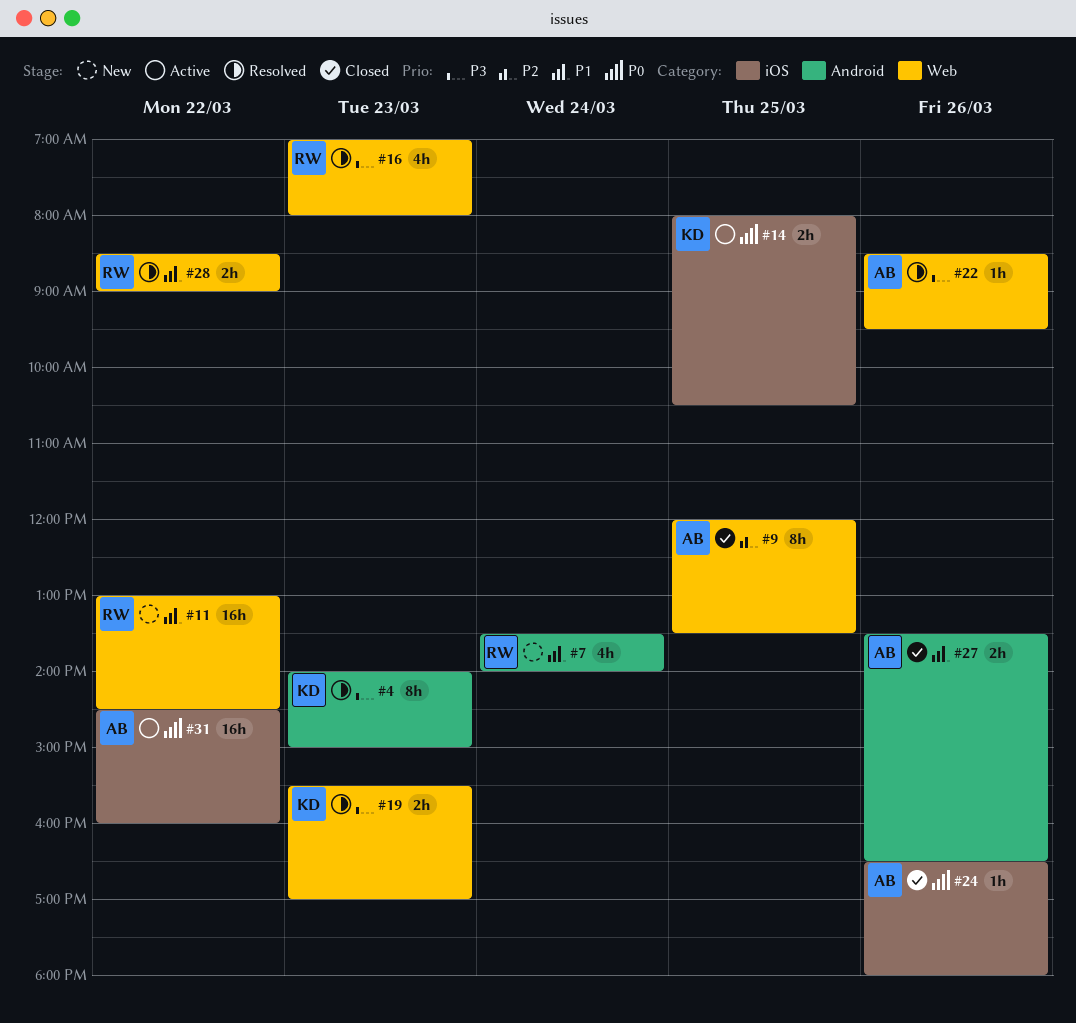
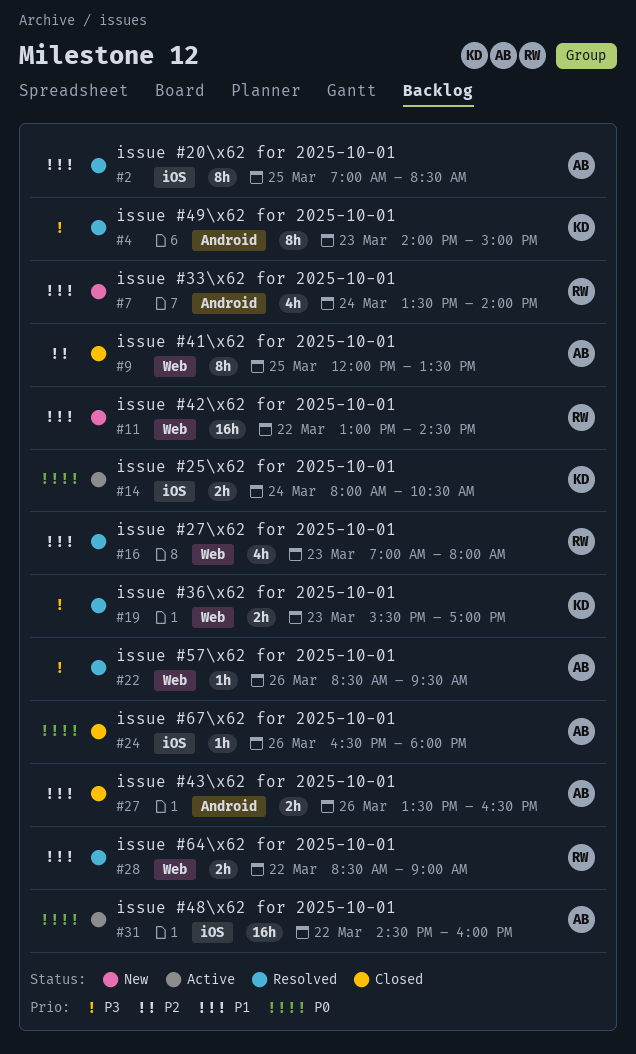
#2: none -> present
#14, day: Mar 25 -> Mar 24
#16, priority: P3 -> P1

